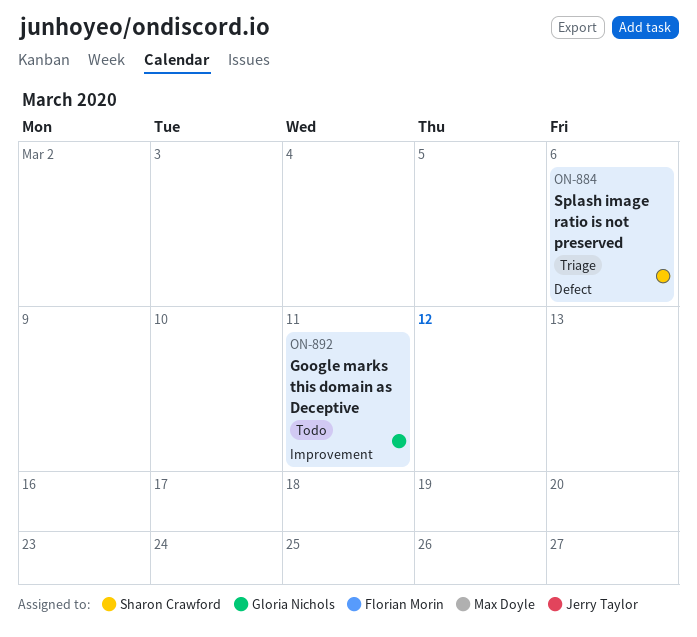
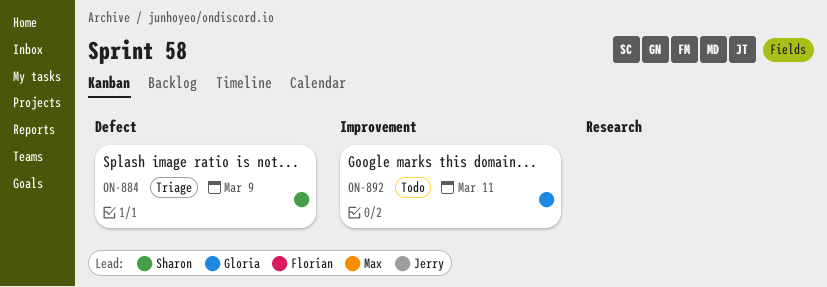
ON-884, due: Mar 6 -> Mar 9

